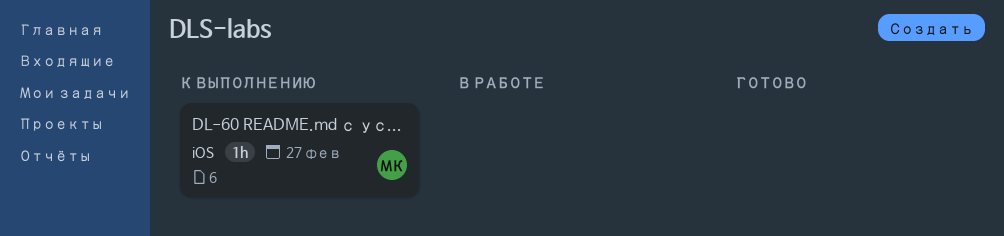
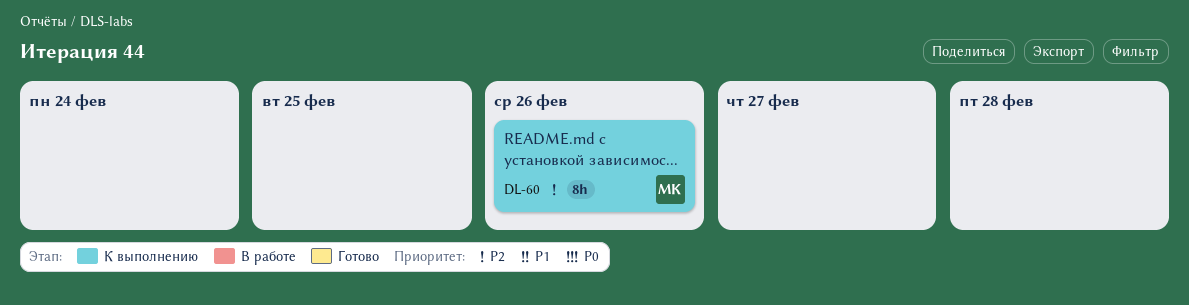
DL-60, estimate: 1h -> 8h
DL-60, due: Feb 27 -> Feb 26

